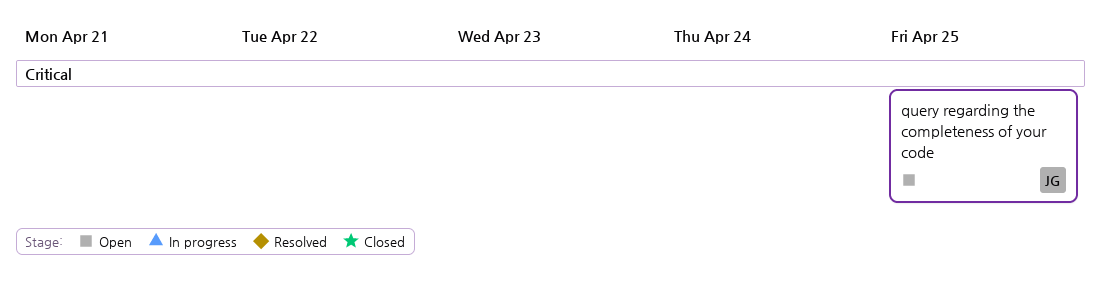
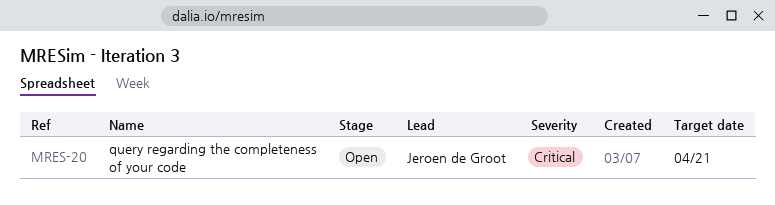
query regarding the completeness of your code, due: Apr 25 -> Apr 21

